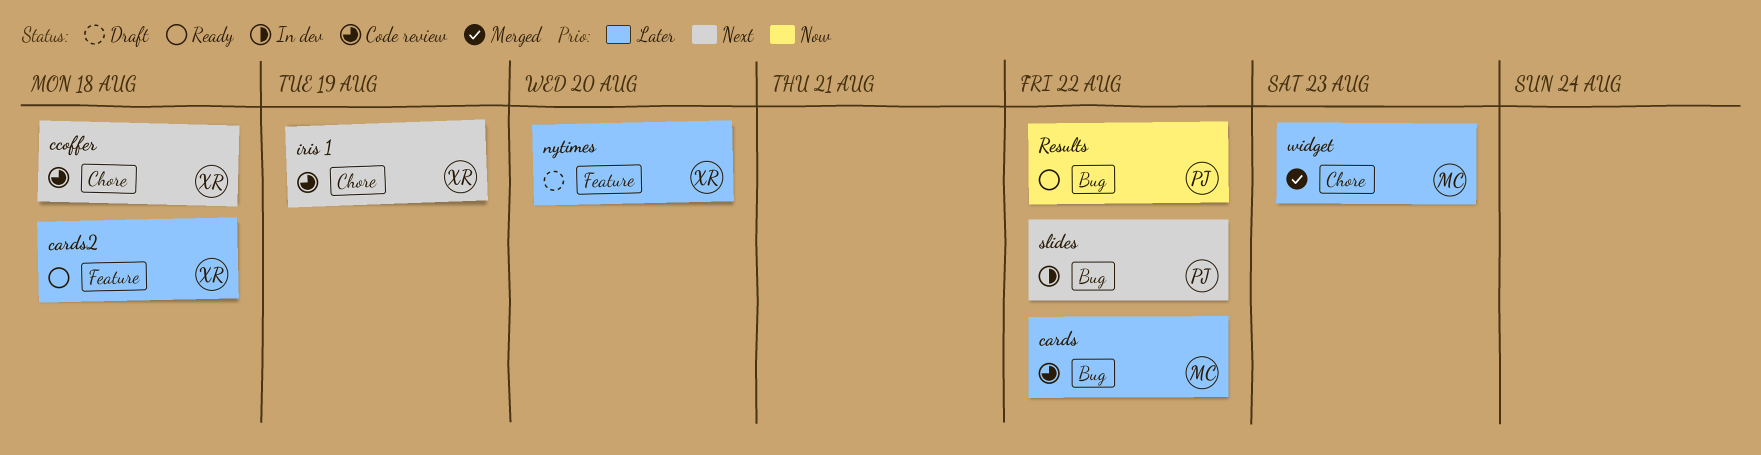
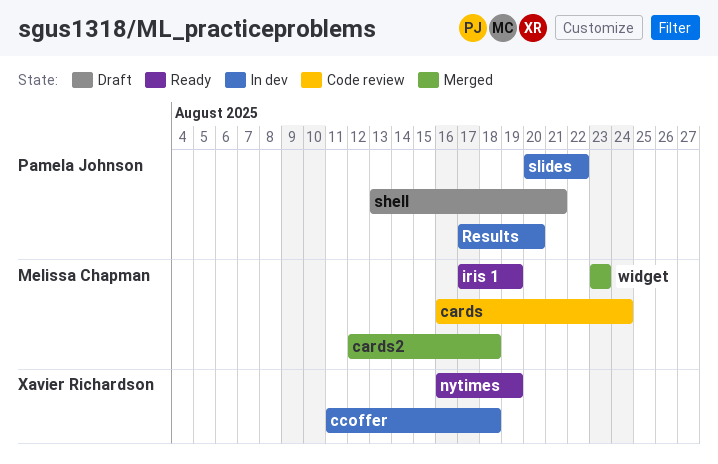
cards, due: Aug 22 -> Aug 24
cards2, status: Ready -> Merged
cards2, owner: Xavier Richardson -> Melissa Chapman
ccoffer, status: Code review -> In dev
iris 1, status: Code review -> Ready
iris 1, owner: Xavier Richardson -> Melissa Chapman
nytimes, status: Draft -> Ready
nytimes, due: Aug 20 -> Aug 19
Results, status: Ready -> In dev
Results, due: Aug 22 -> Aug 20
shell: none -> present

